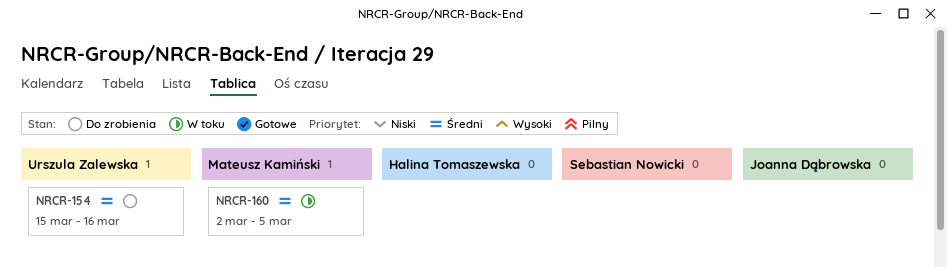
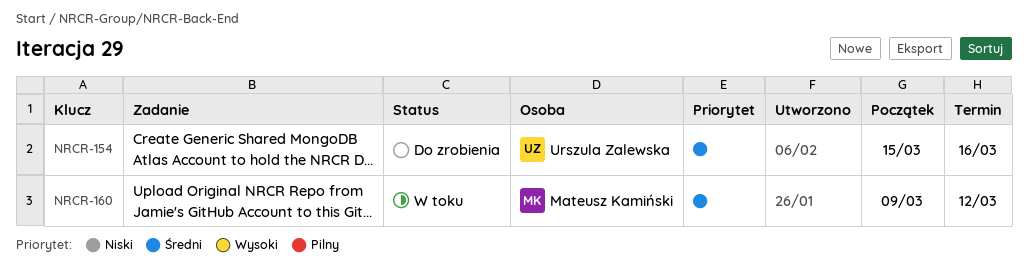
NRCR-160, start: Mar 2 -> Mar 9
NRCR-160, due: Mar 5 -> Mar 12

